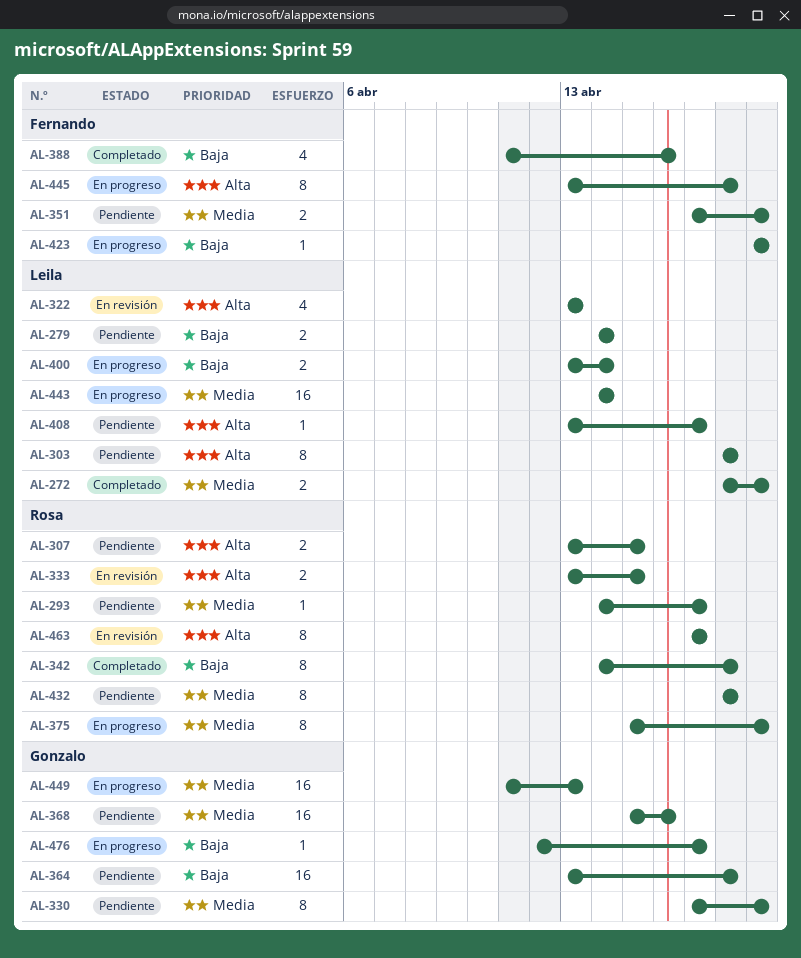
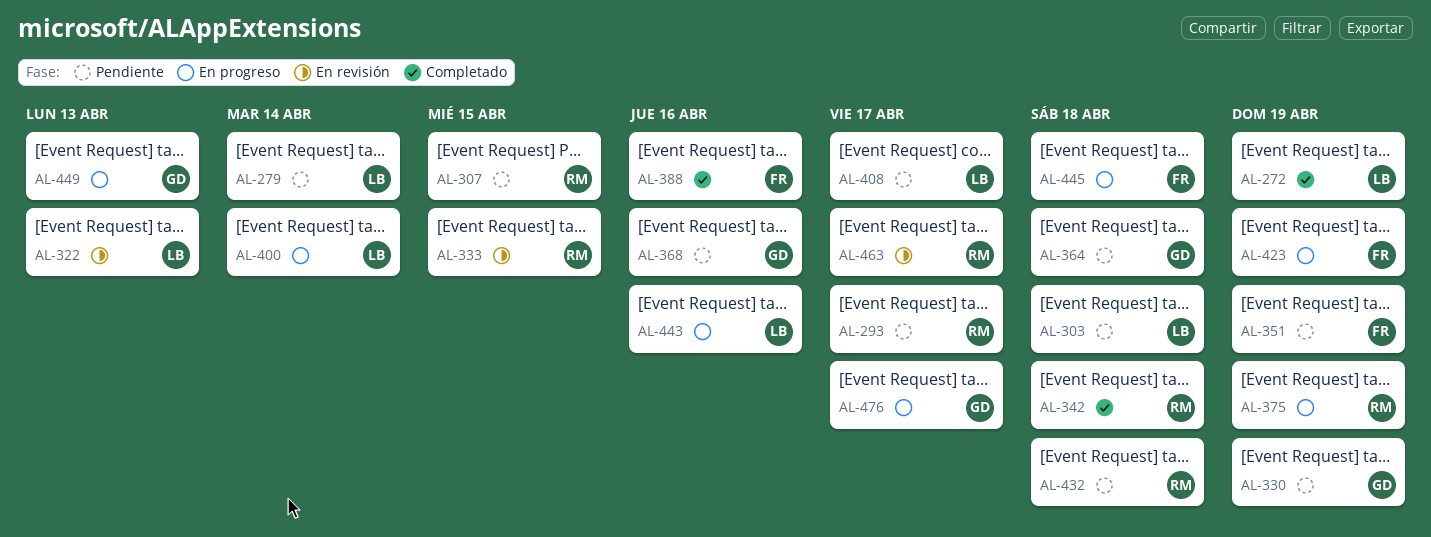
AL-443, due: Apr 14 -> Apr 16

